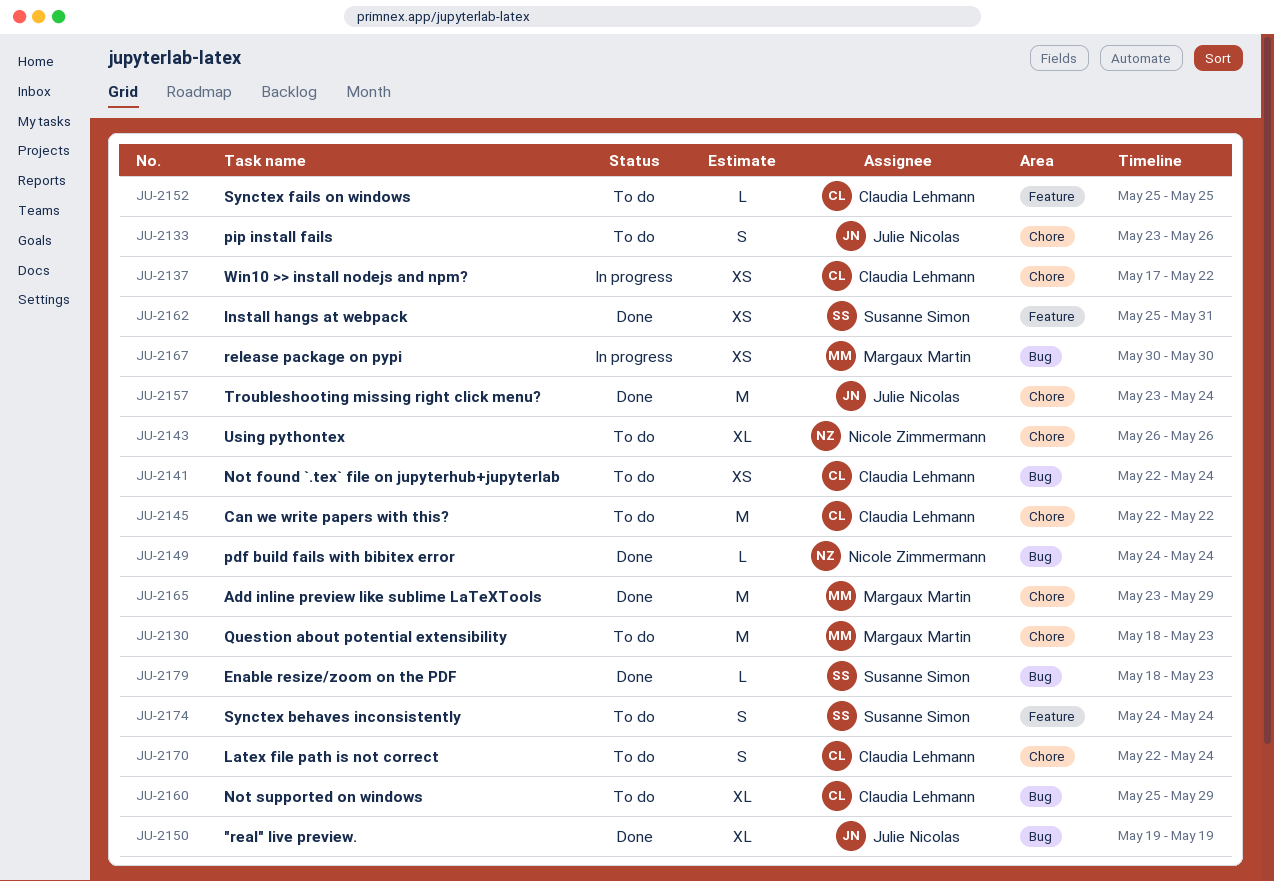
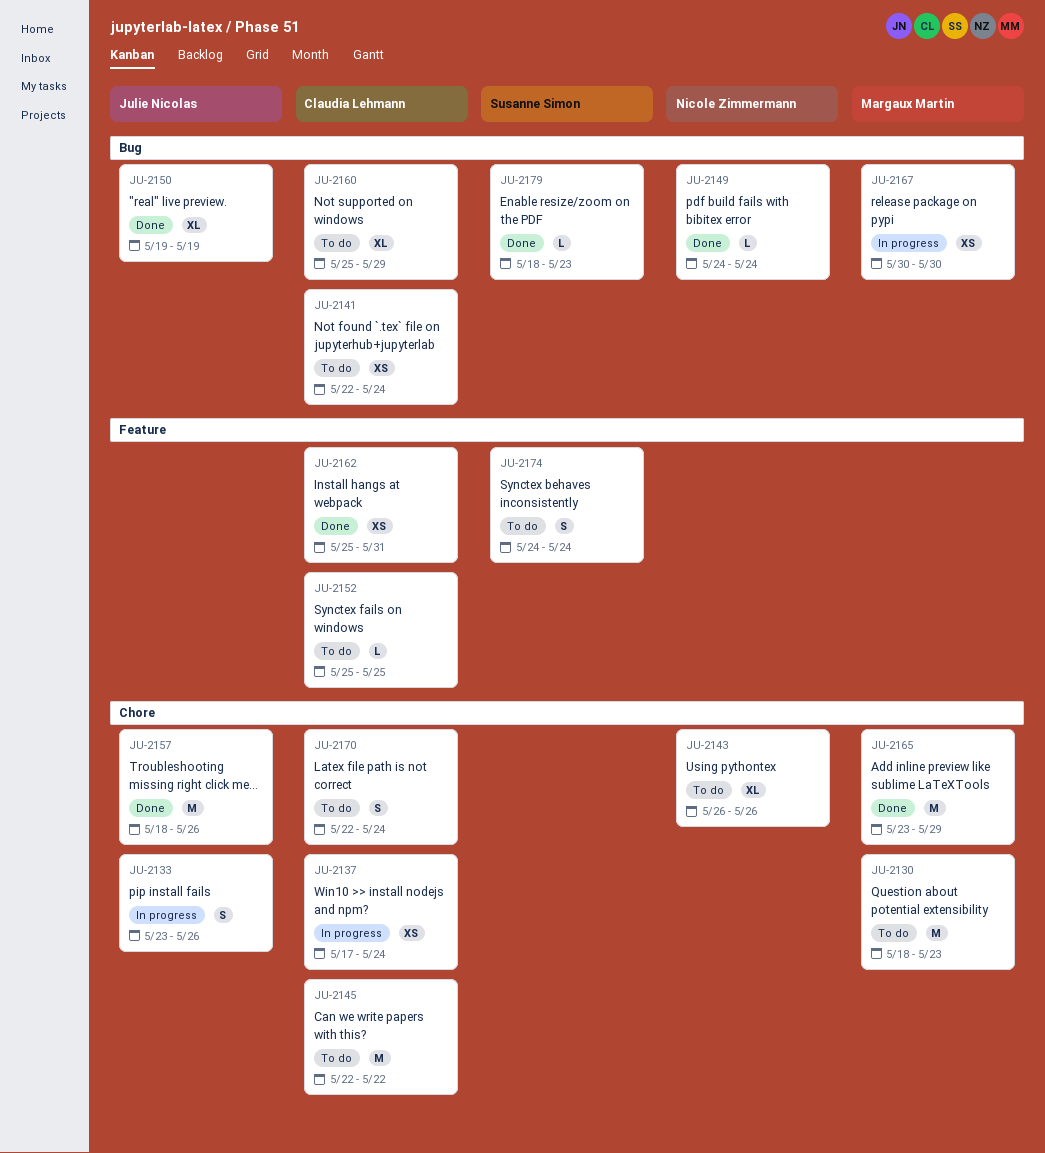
JU-2133, status: To do -> In progress
JU-2137, due: May 22 -> May 24
JU-2157, start: May 23 -> May 18
JU-2157, due: May 24 -> May 26
JU-2162, owner: Susanne Simon -> Claudia Lehmann

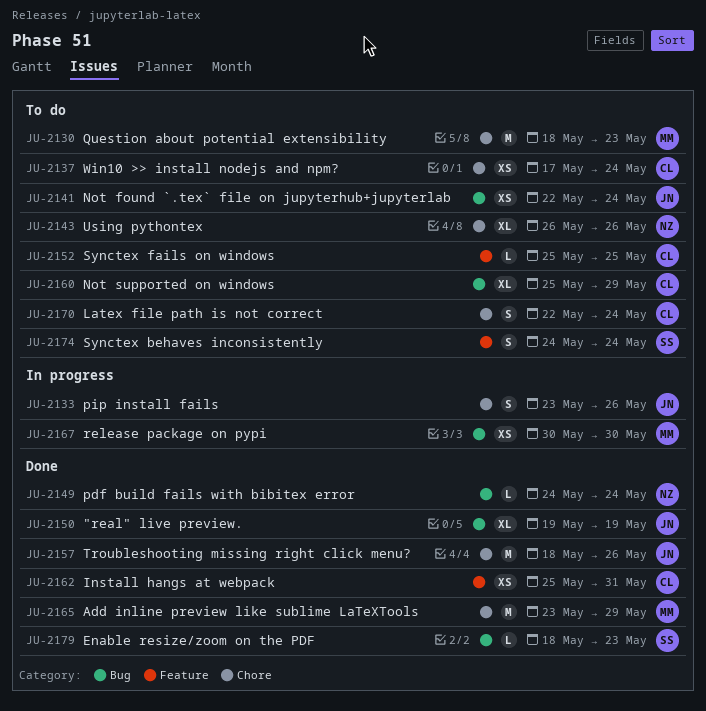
JU-2137, status: In progress -> To do
JU-2141, owner: Claudia Lehmann -> Julie Nicolas
JU-2145: present -> none

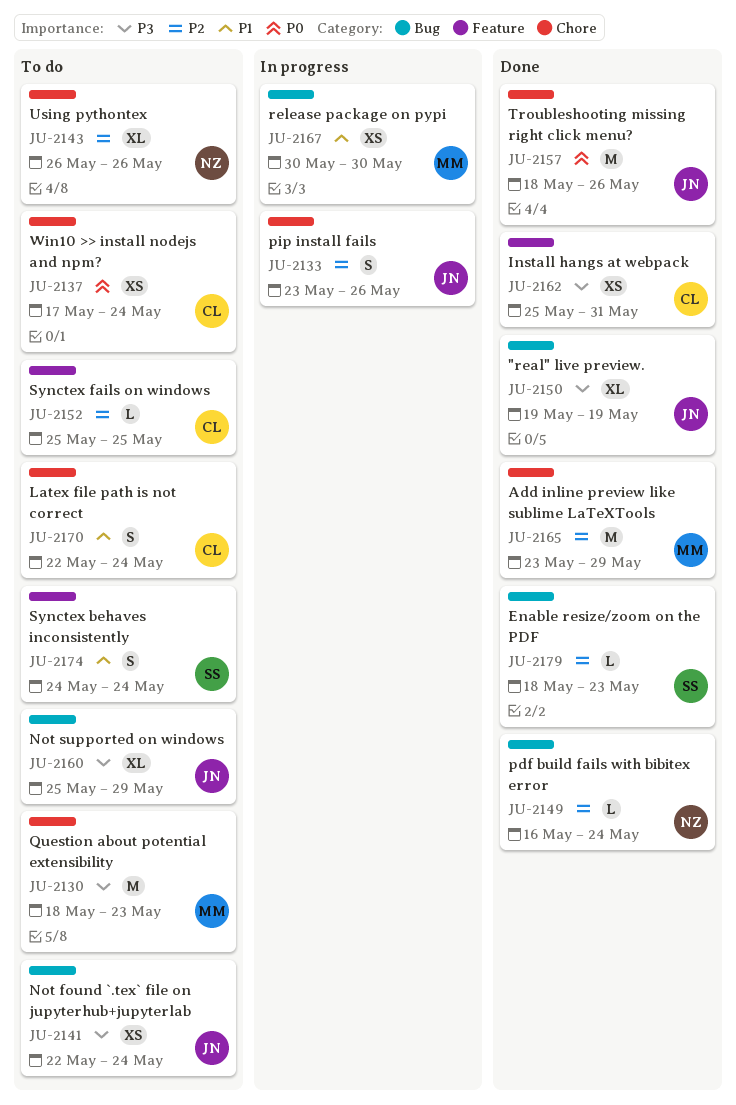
JU-2149, start: May 24 -> May 16
JU-2160, owner: CL -> JN

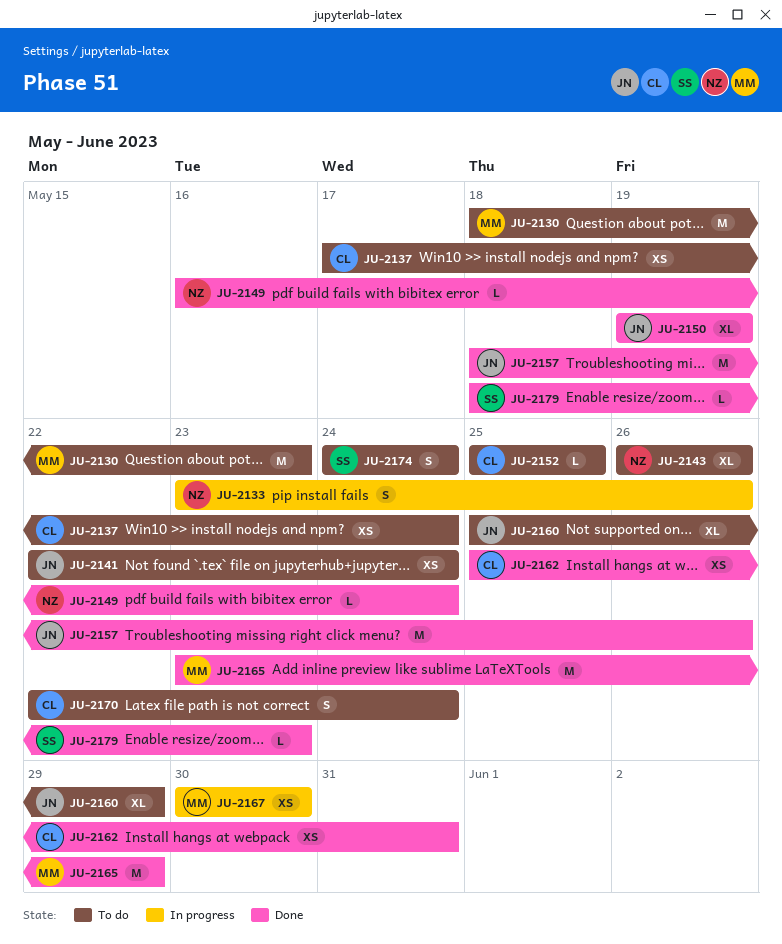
JU-2133, owner: JN -> NZ

